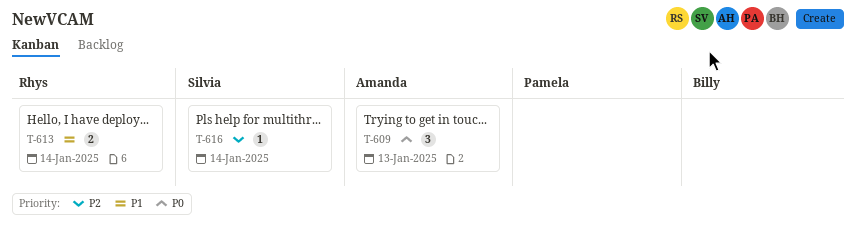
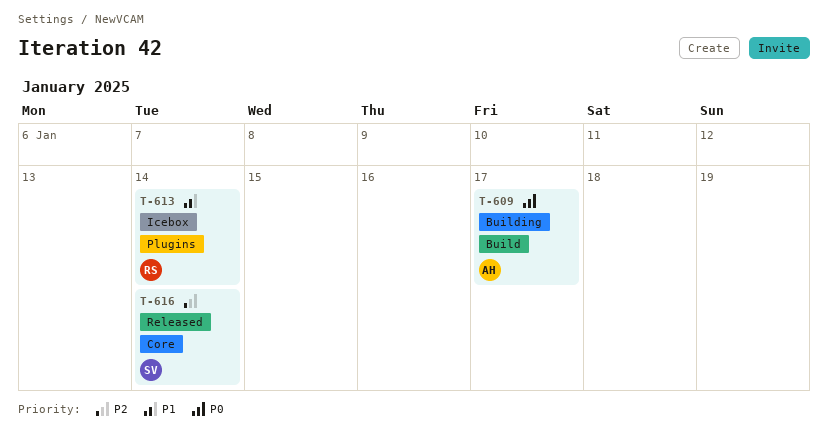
T-609, due: Jan 13 -> Jan 17

